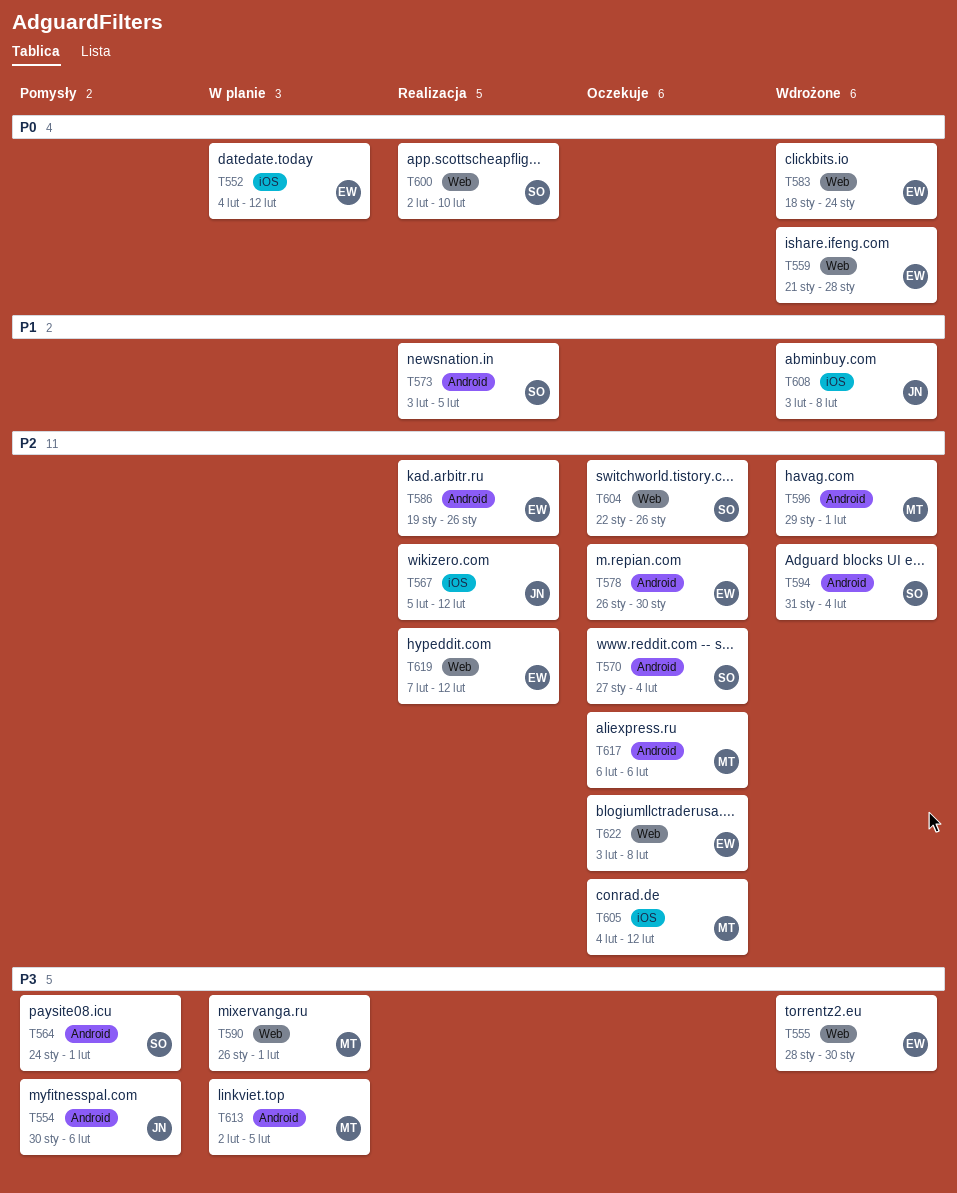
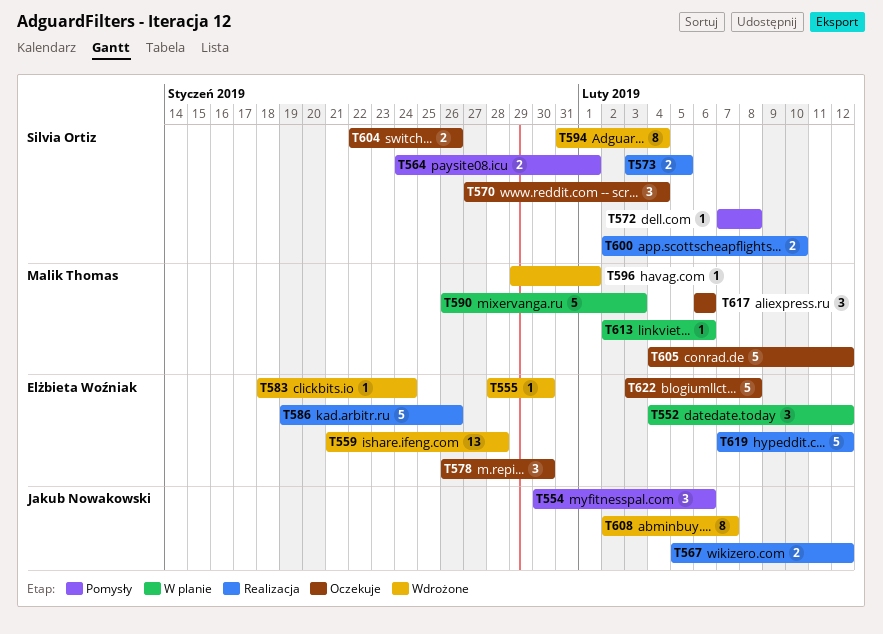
T572: none -> present
T590, due: Feb 1 -> Feb 3
T608, start: Feb 3 -> Feb 2
T608, due: Feb 8 -> Feb 7
T613, due: Feb 5 -> Feb 6

